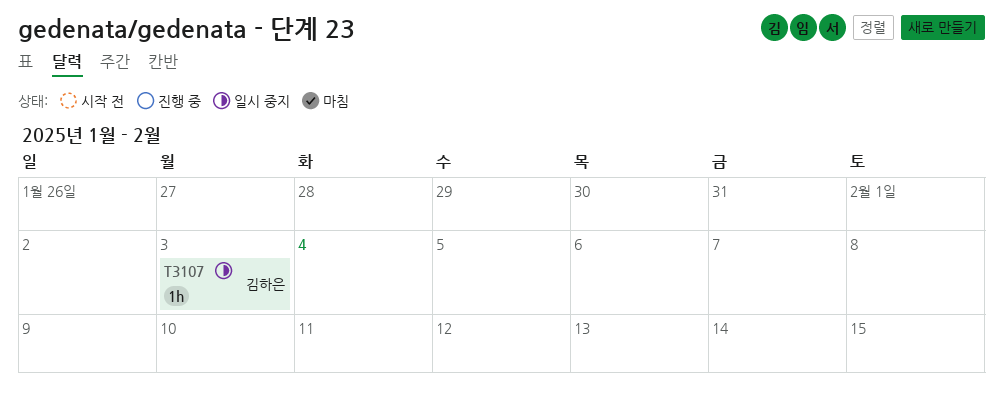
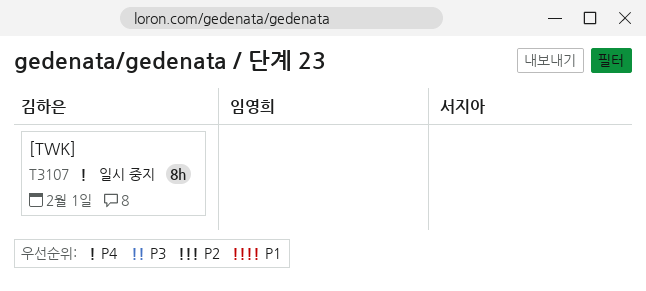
T3107, estimate: 1h -> 8h
T3107, due: Feb 3 -> Feb 1

